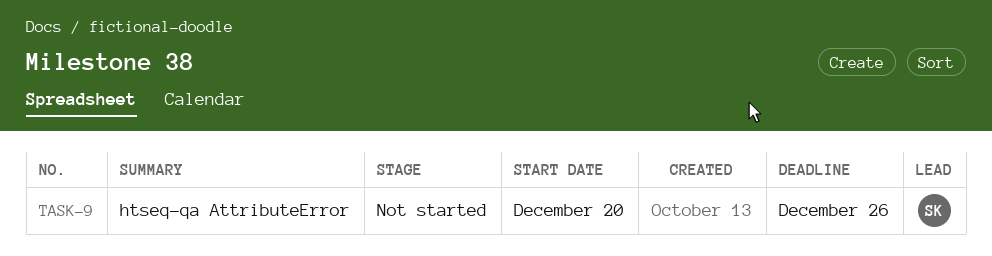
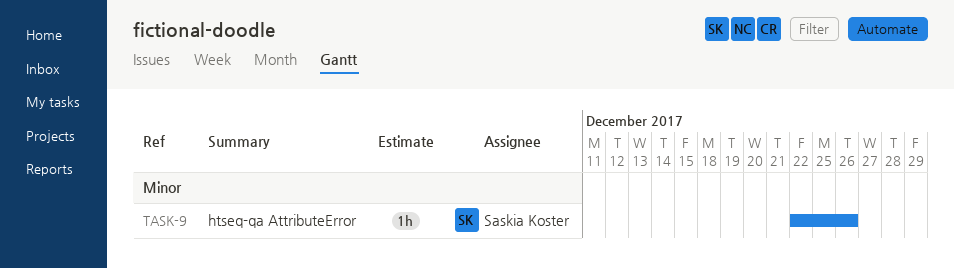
TASK-9, start: Dec 20 -> Dec 22

